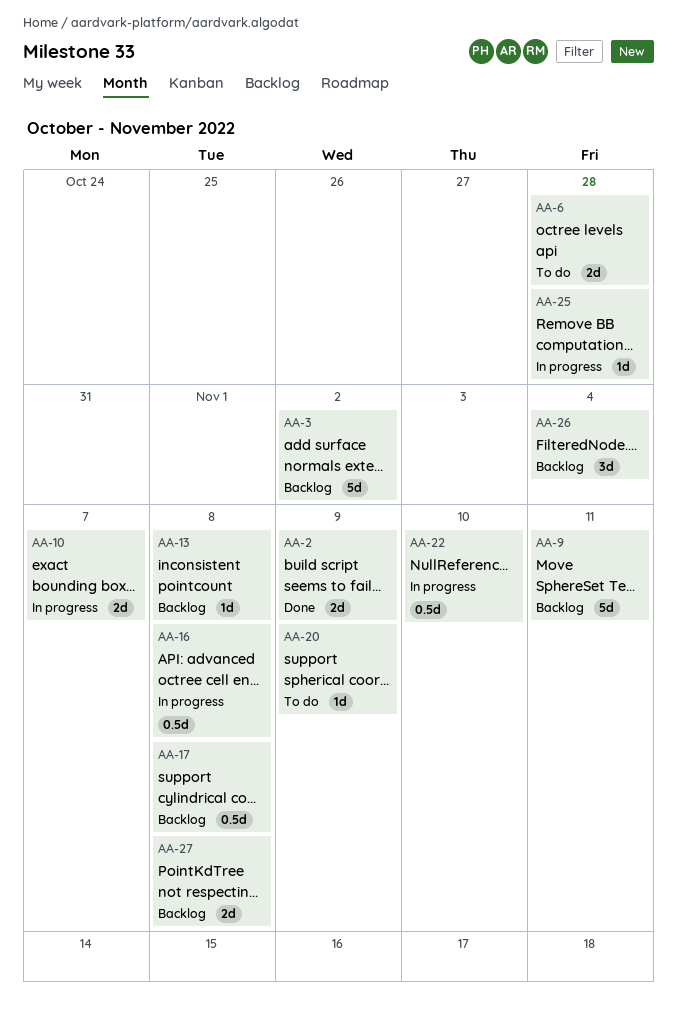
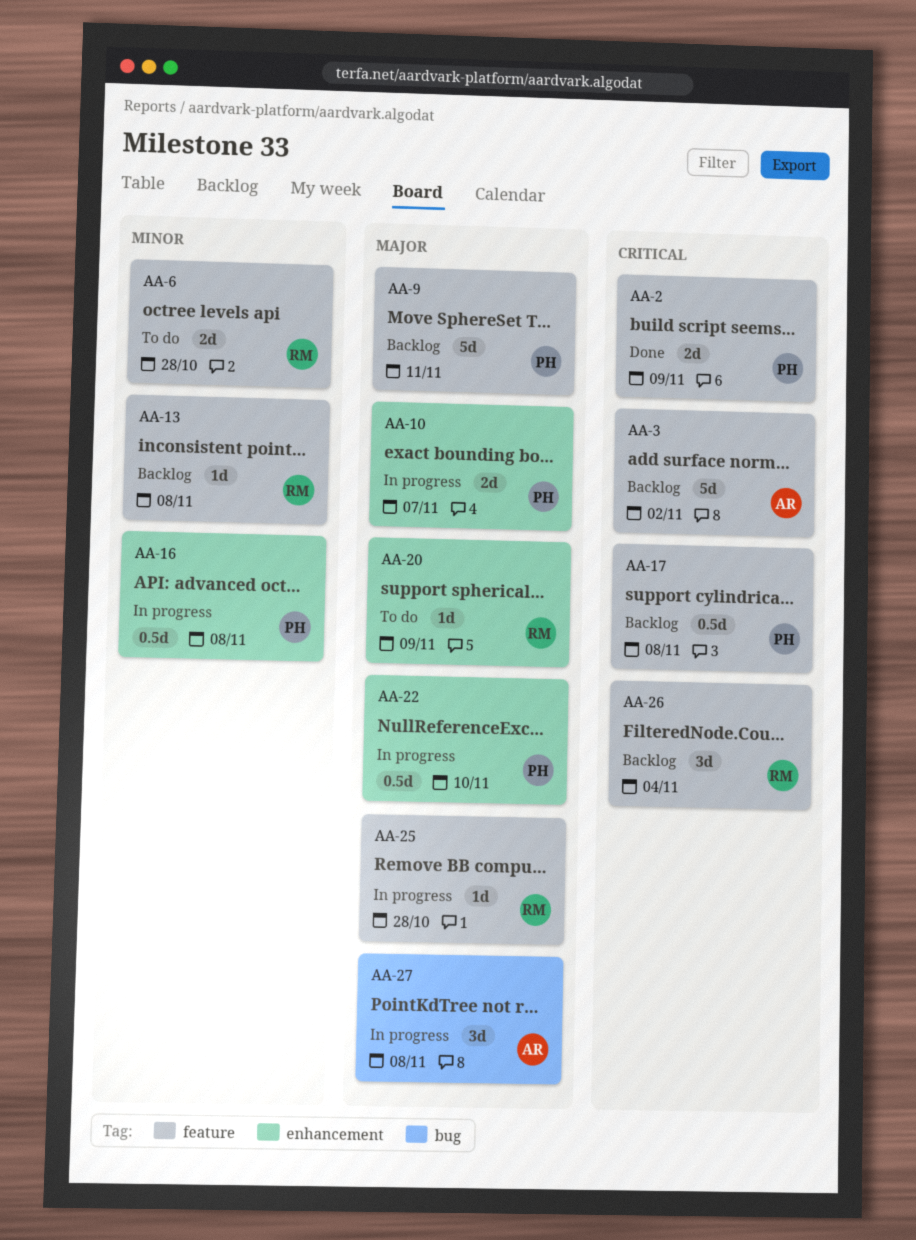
AA-27, status: Backlog -> In progress
AA-27, estimate: 2d -> 3d

